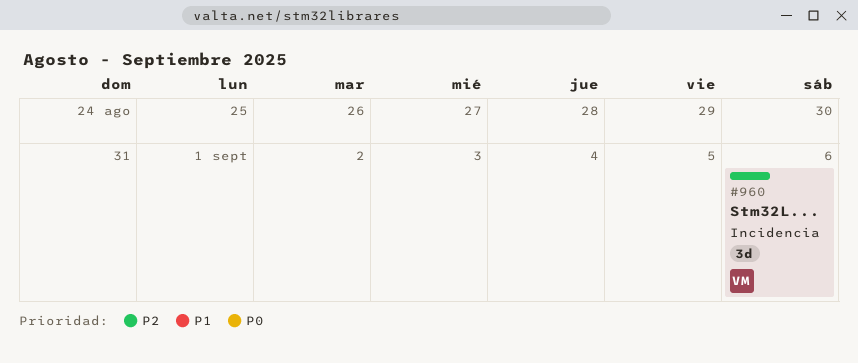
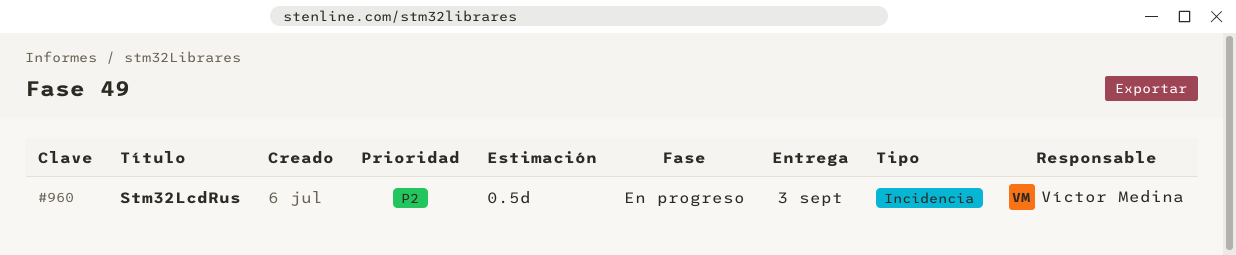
#960, estimate: 3d -> 0.5d
#960, due: Sep 6 -> Sep 3

